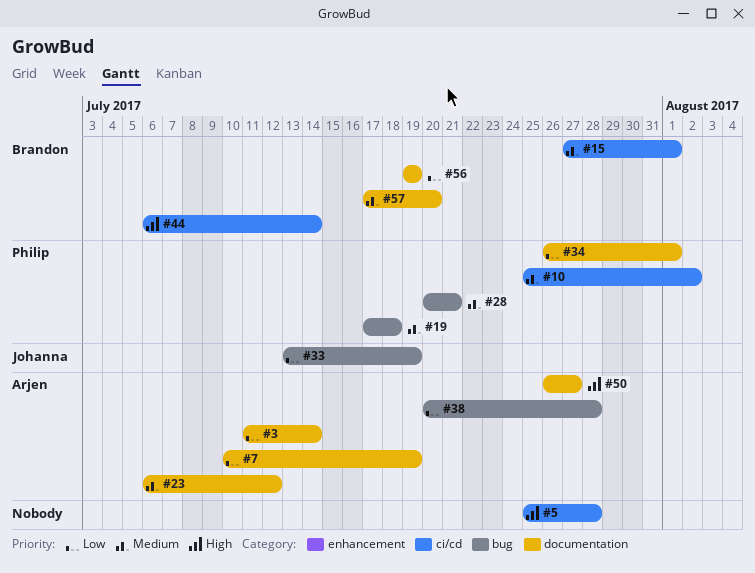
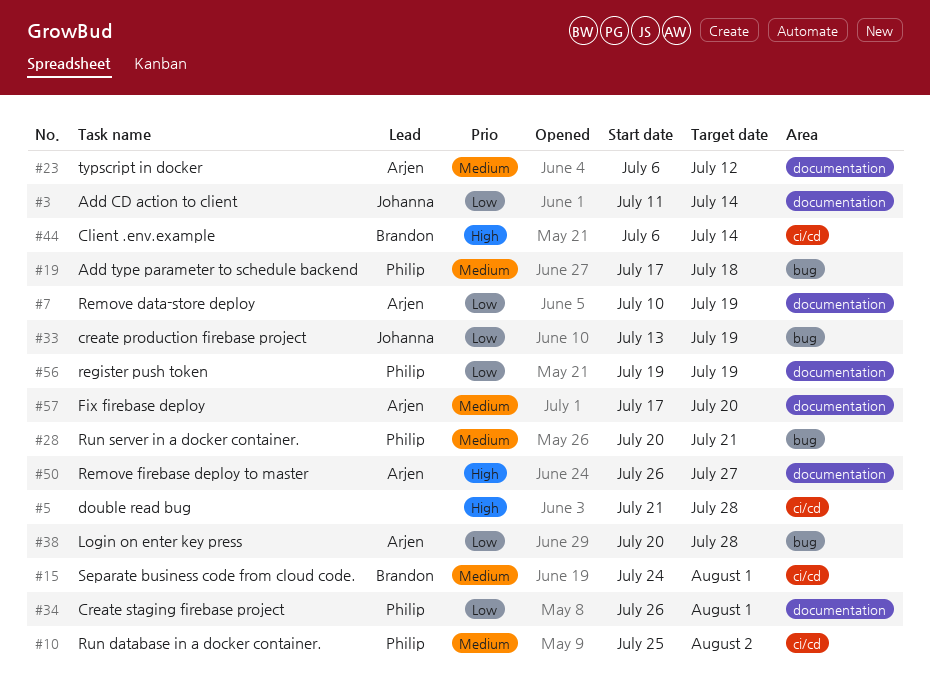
#3, owner: Arjen -> Johanna
#5, start: Jul 25 -> Jul 21
#15, start: Jul 27 -> Jul 24
#56, owner: Brandon -> Philip
#57, owner: Brandon -> Arjen

